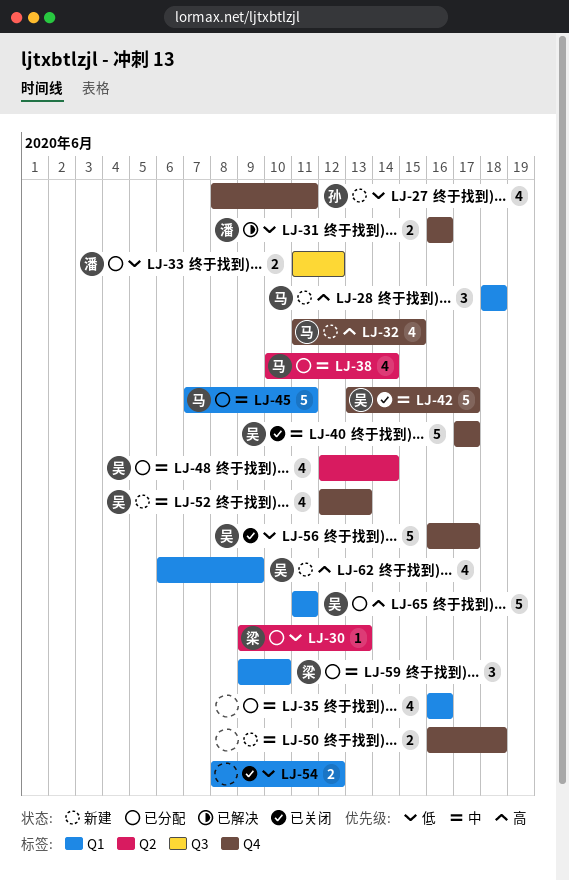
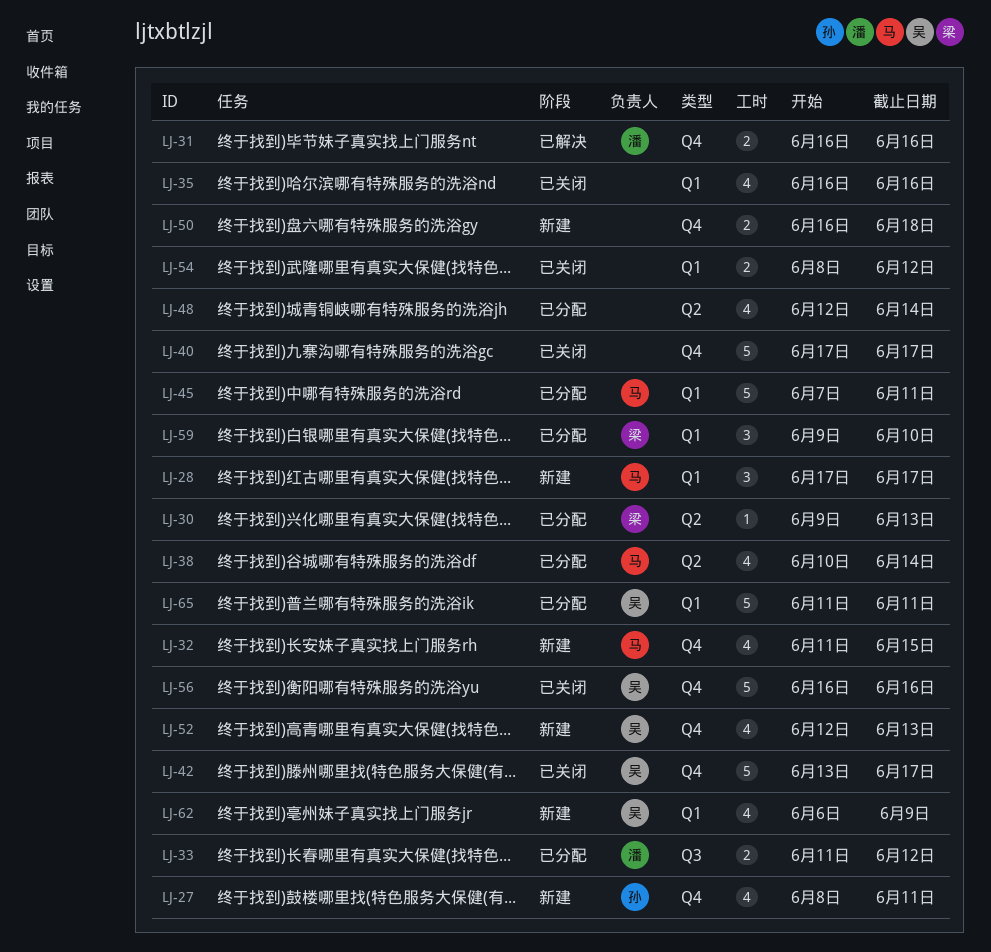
LJ-28, start: Jun 18 -> Jun 17
LJ-28, due: Jun 18 -> Jun 17
LJ-35, status: 已分配 -> 已关闭
LJ-40, owner: 吴 -> none
LJ-48, owner: 吴 -> none
LJ-56, due: Jun 17 -> Jun 16

